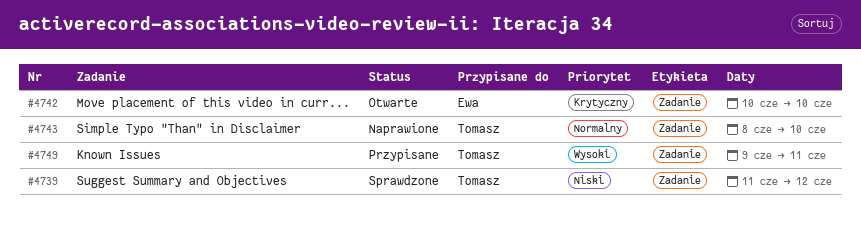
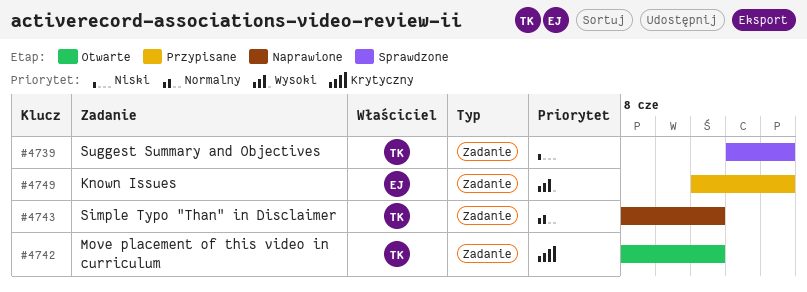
#4742, owner: Ewa -> Tomasz
#4742, start: Jun 10 -> Jun 8
#4749, owner: Tomasz -> Ewa
#4749, start: Jun 9 -> Jun 10
#4749, due: Jun 11 -> Jun 12

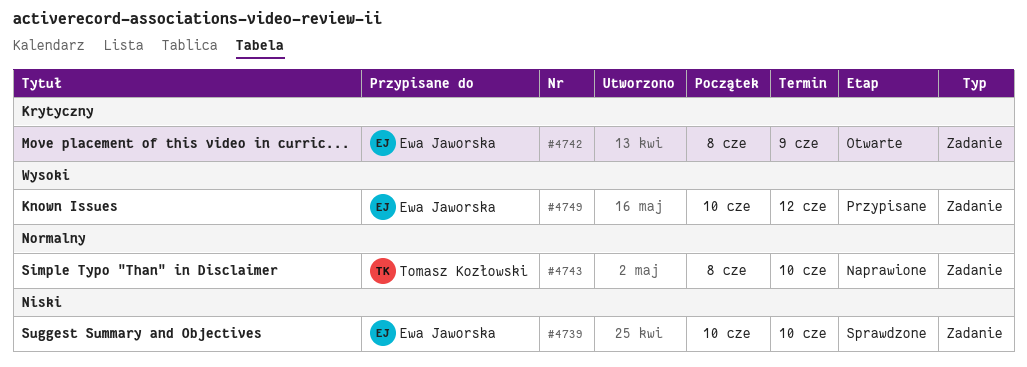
#4739, owner: Tomasz Kozłowski -> Ewa Jaworska
#4739, start: Jun 11 -> Jun 10
#4739, due: Jun 12 -> Jun 10
#4742, owner: Tomasz Kozłowski -> Ewa Jaworska
#4742, due: Jun 10 -> Jun 9

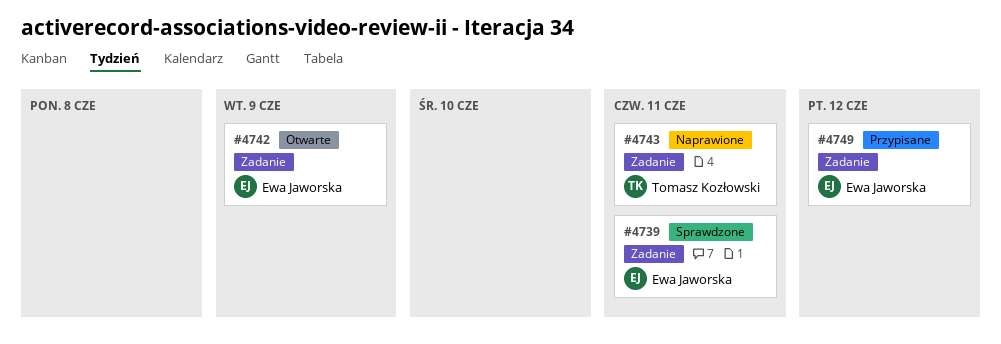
#4739, due: Jun 10 -> Jun 11
#4743, due: Jun 10 -> Jun 11

